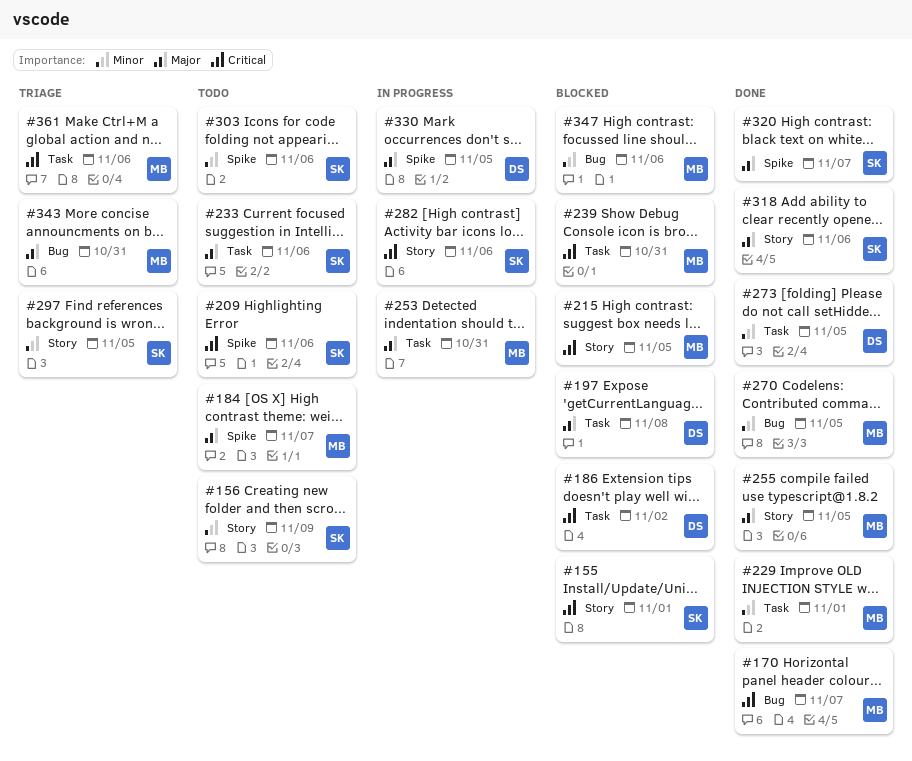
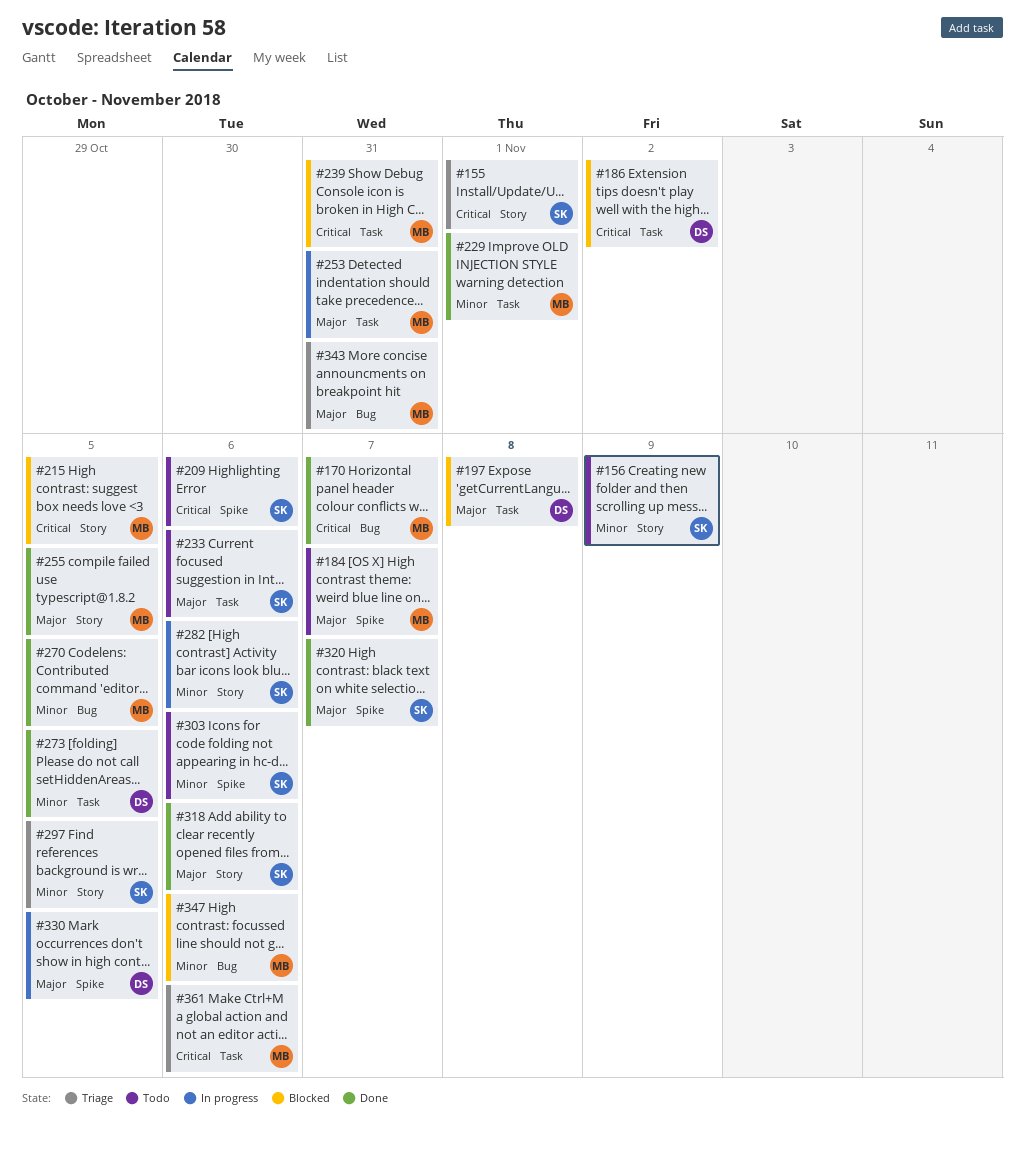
#155, status: Blocked -> Triage
#282, priority: Critical -> Minor

